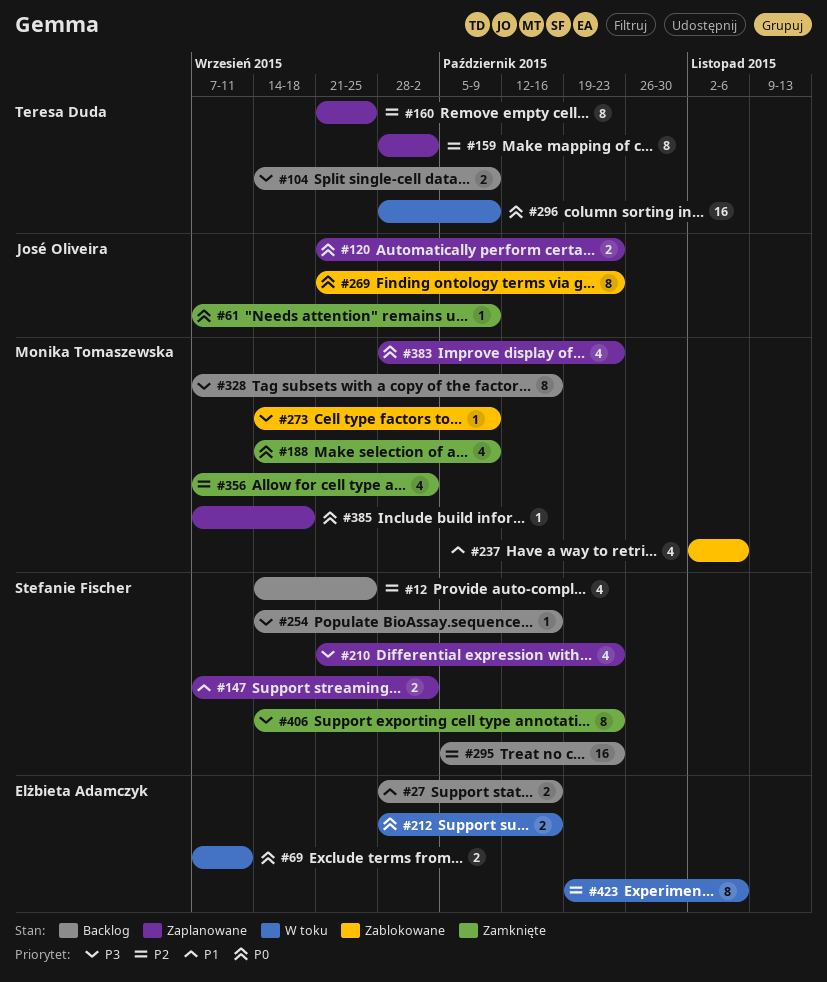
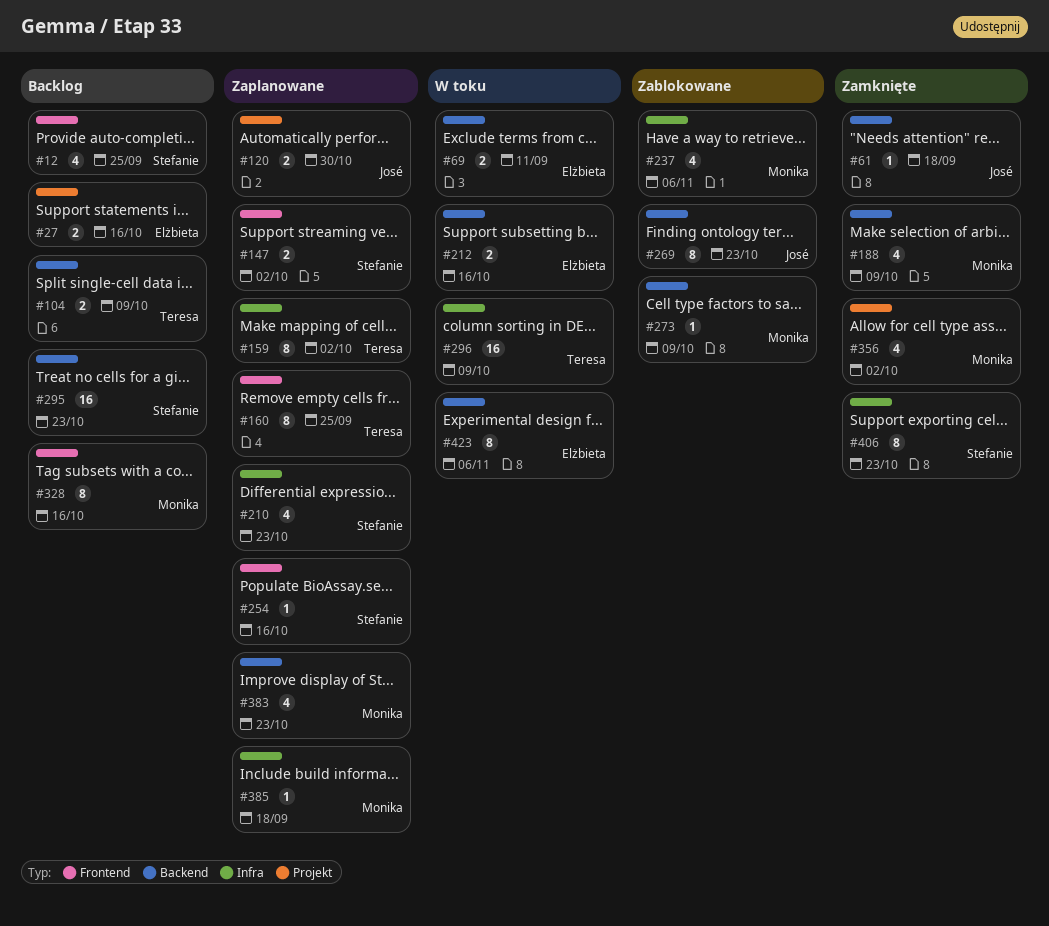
#61, due: Oct 9 -> Sep 18
#120, due: Oct 23 -> Oct 30
#254, status: Backlog -> Zaplanowane

